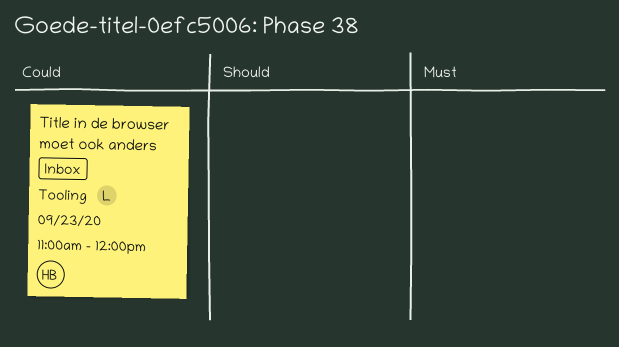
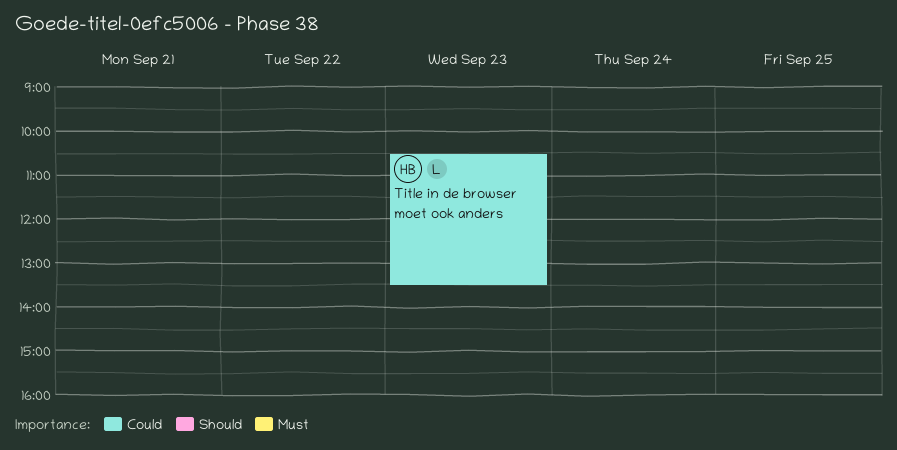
Title in de browser moet ook anders, begins: 11:00 -> 10:30
Title in de browser moet ook anders, ends: 12:00 -> 13:30

